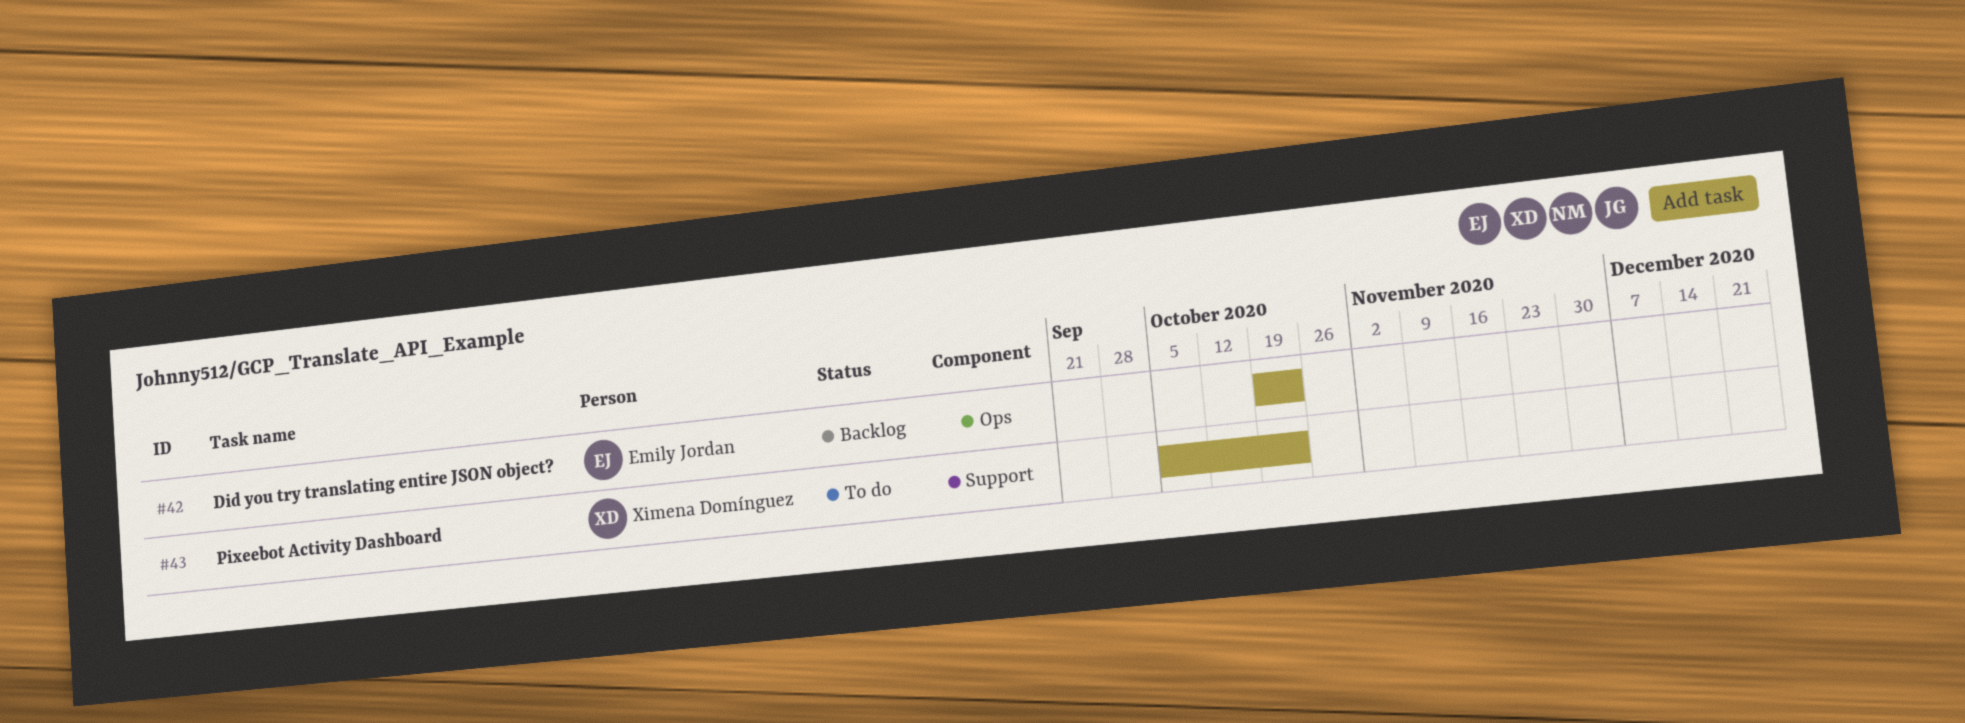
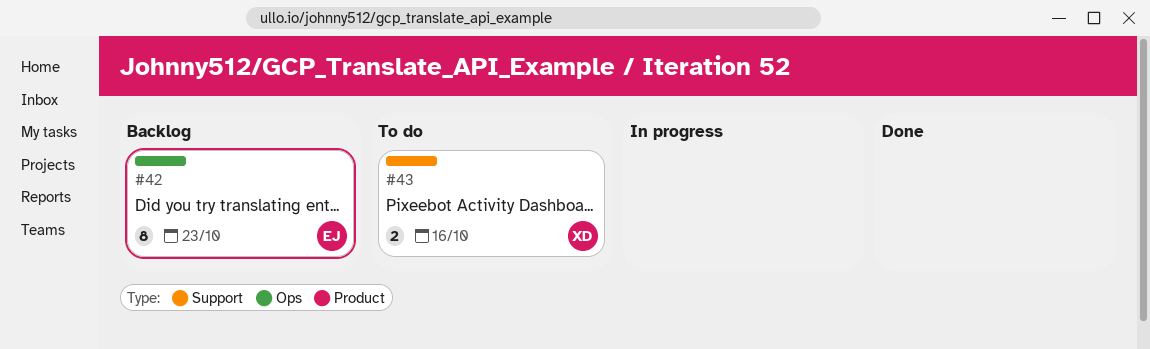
#43, due: Oct 23 -> Oct 16

